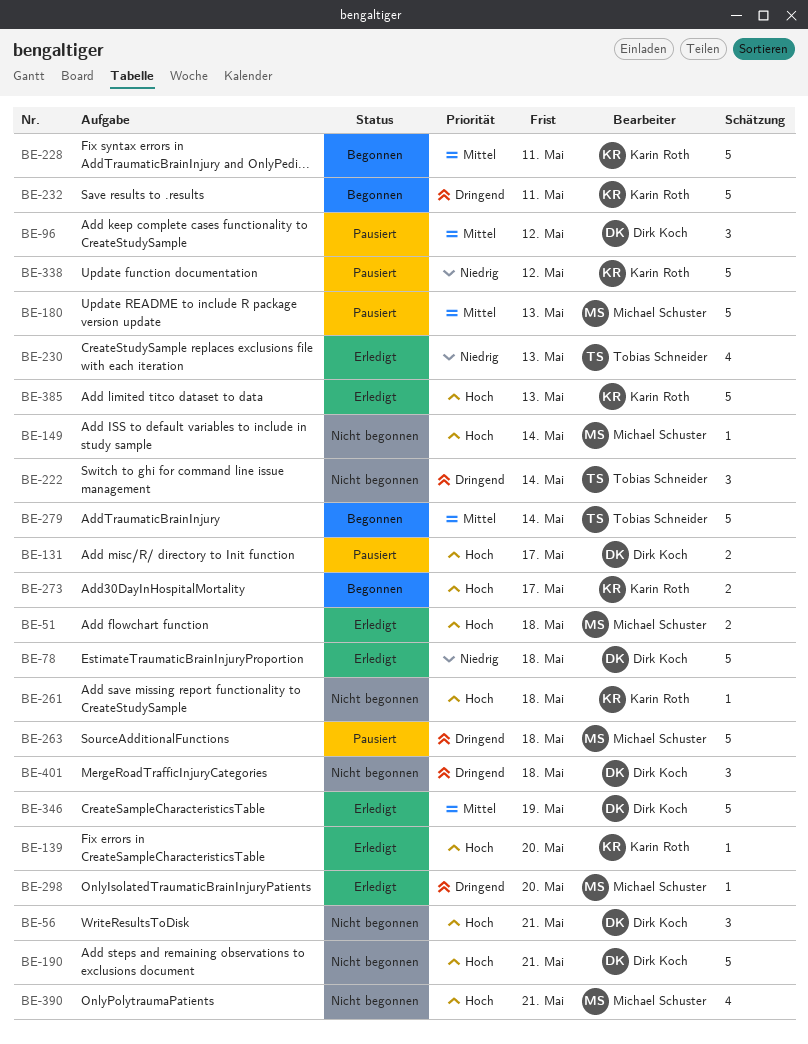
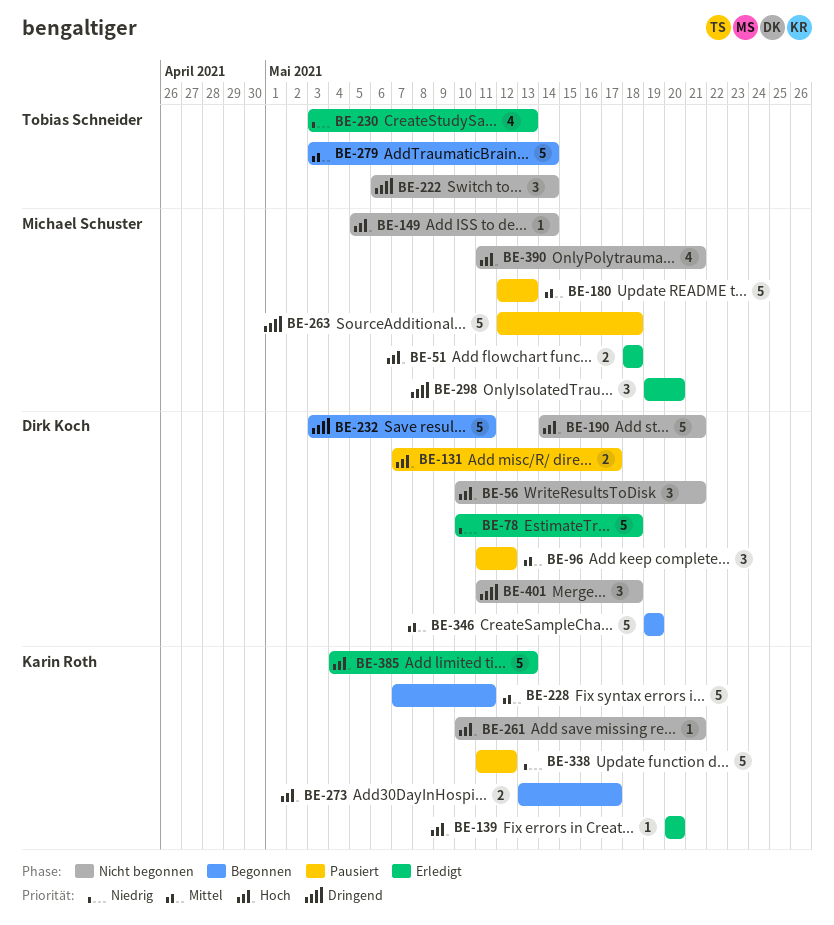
BE-232, owner: Karin Roth -> Dirk Koch
BE-261, due: May 18 -> May 21
BE-298, estimate: 1 -> 3
BE-346, status: Erledigt -> Begonnen

